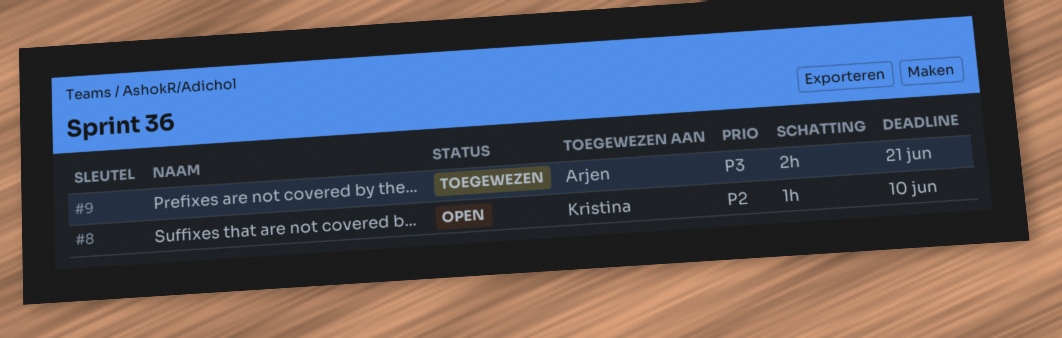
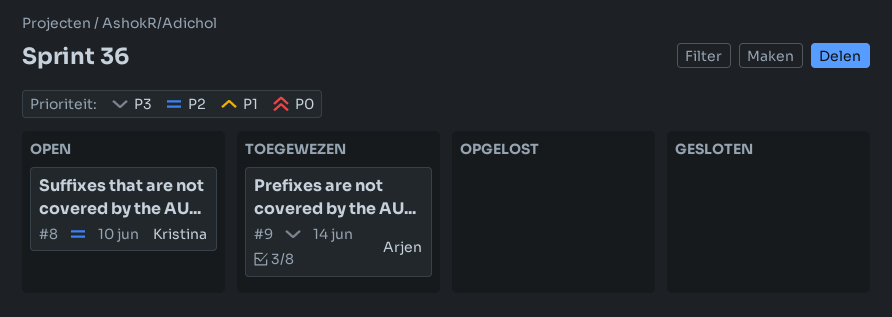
#9, due: Jun 21 -> Jun 14

